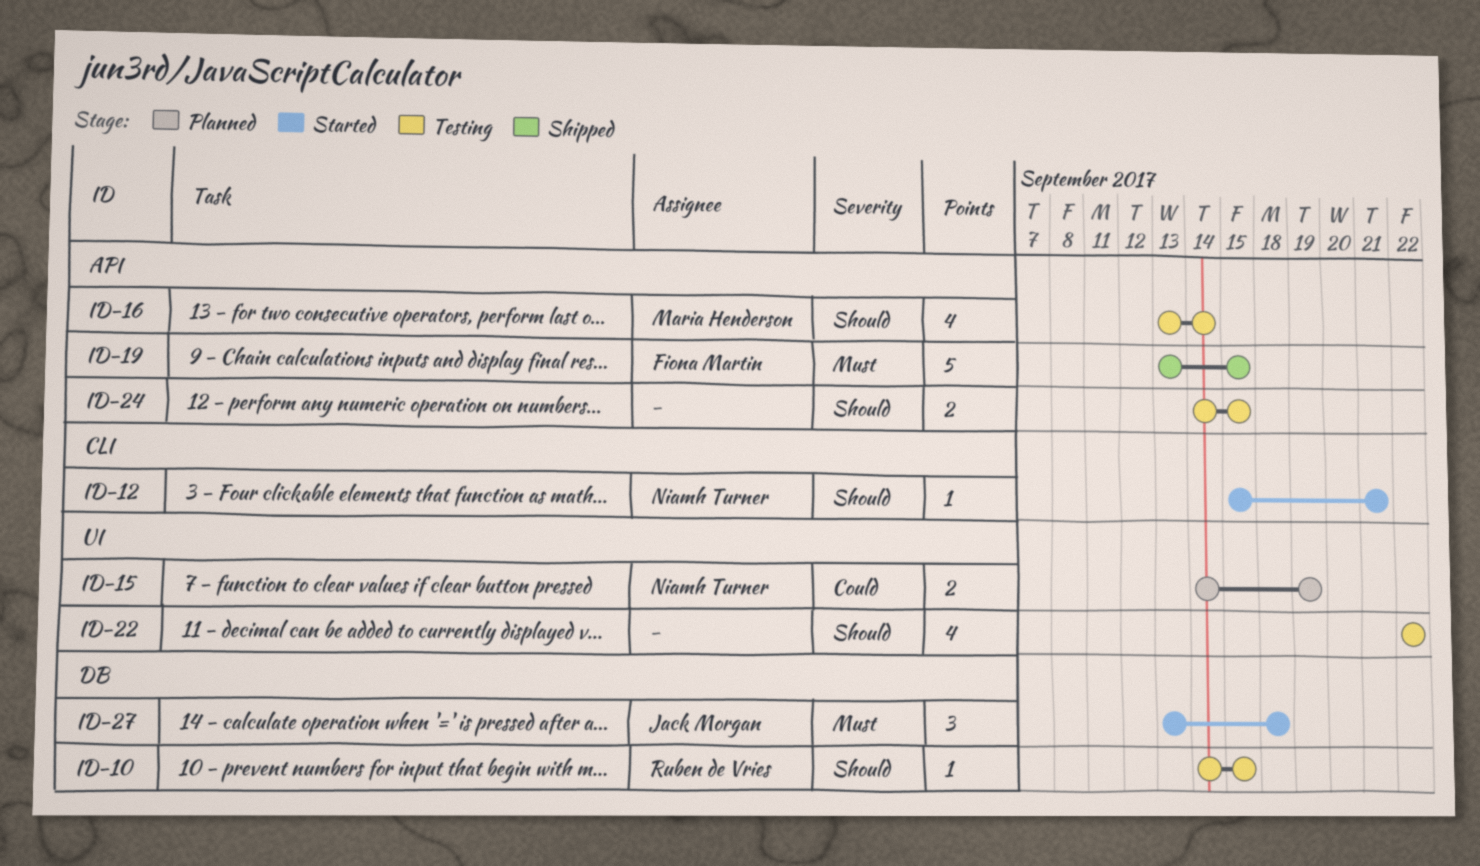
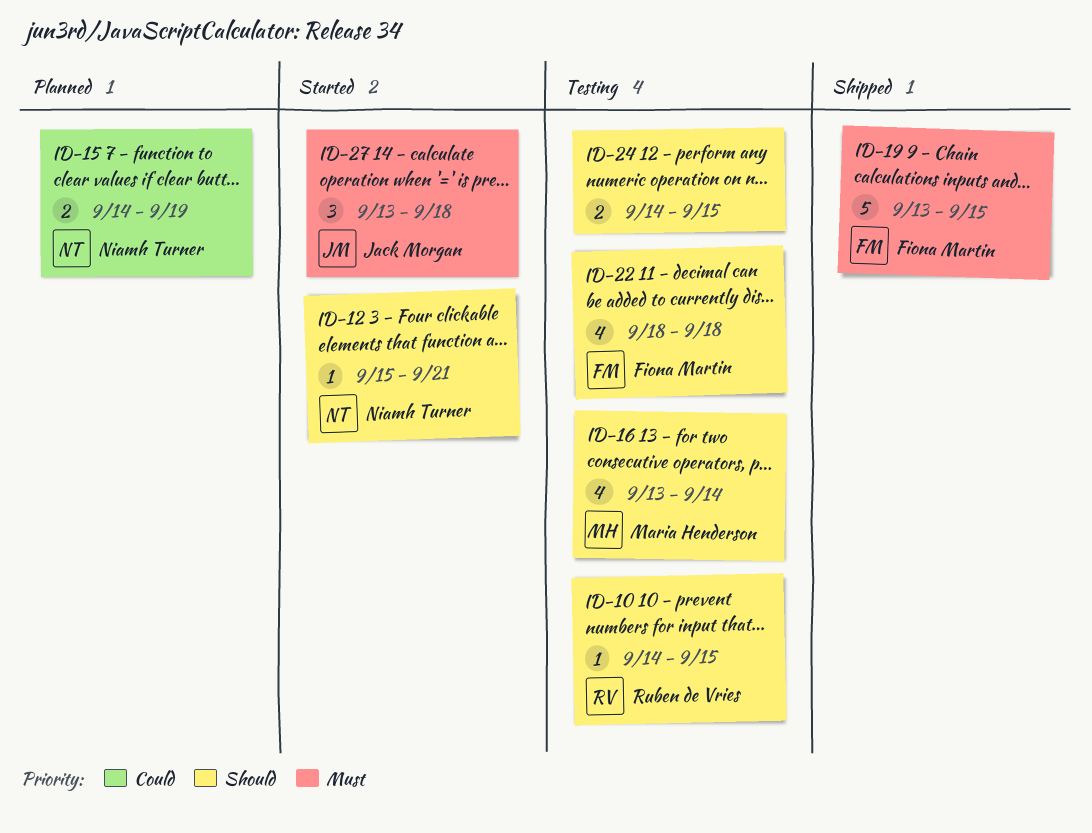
ID-22, owner: none -> Fiona Martin
ID-22, start: Sep 22 -> Sep 18
ID-22, due: Sep 22 -> Sep 18

